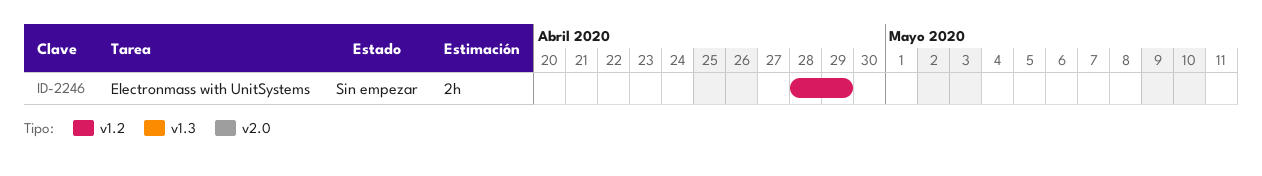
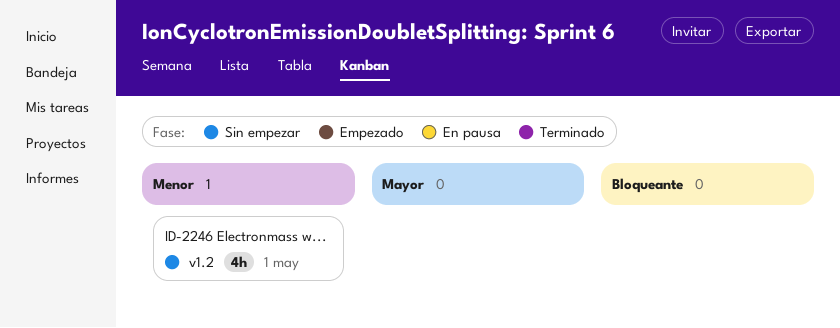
ID-2246, estimate: 2h -> 4h
ID-2246, due: Apr 29 -> May 1

